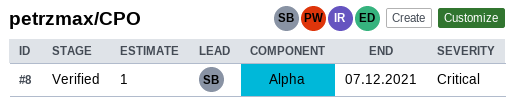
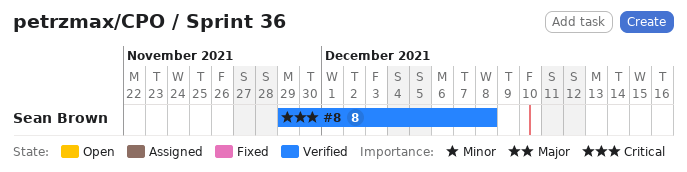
#8, estimate: 1 -> 8
#8, due: Dec 7 -> Dec 8

